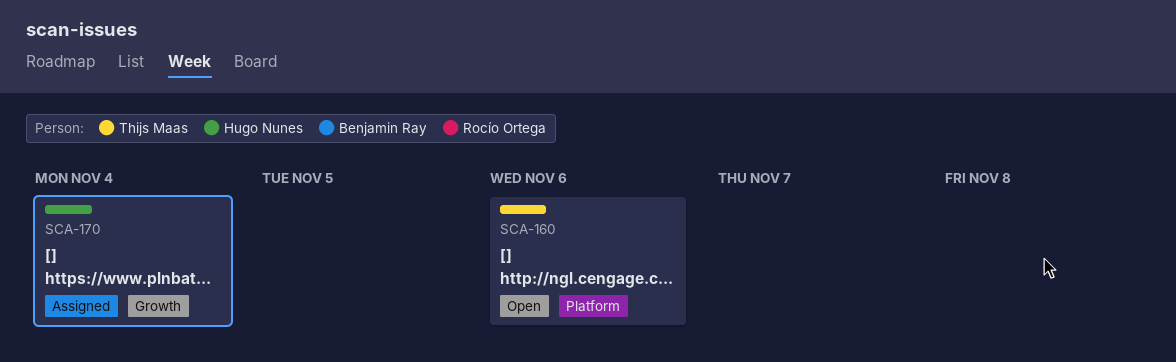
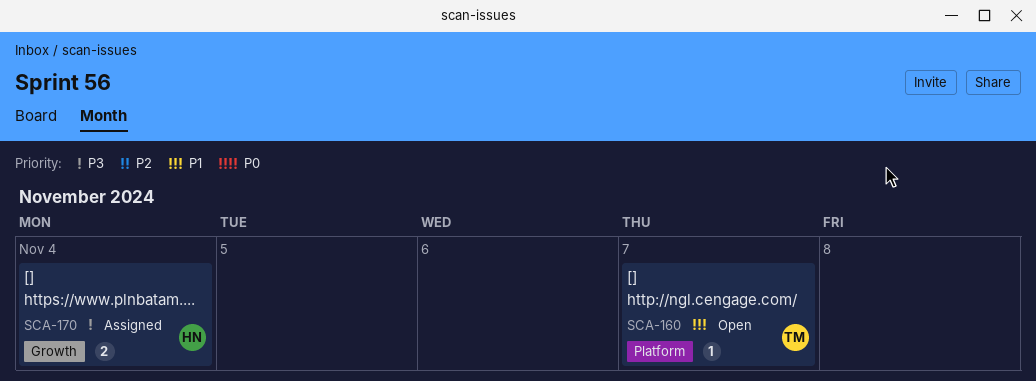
SCA-160, due: Nov 6 -> Nov 7

